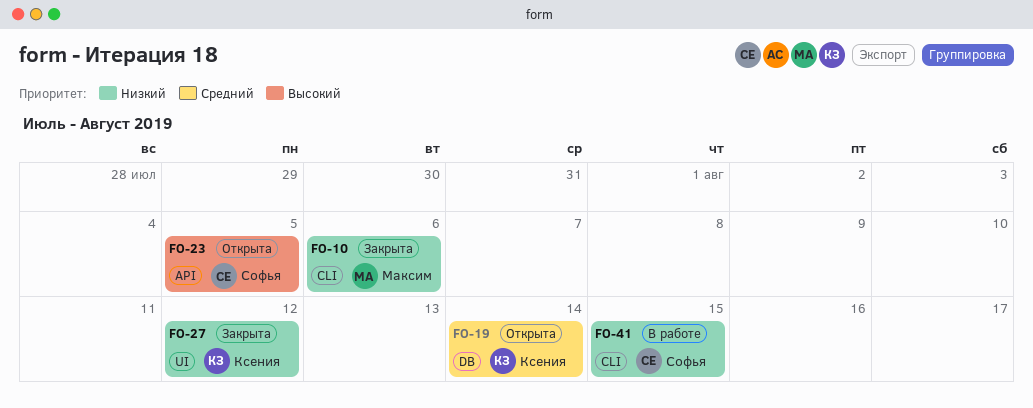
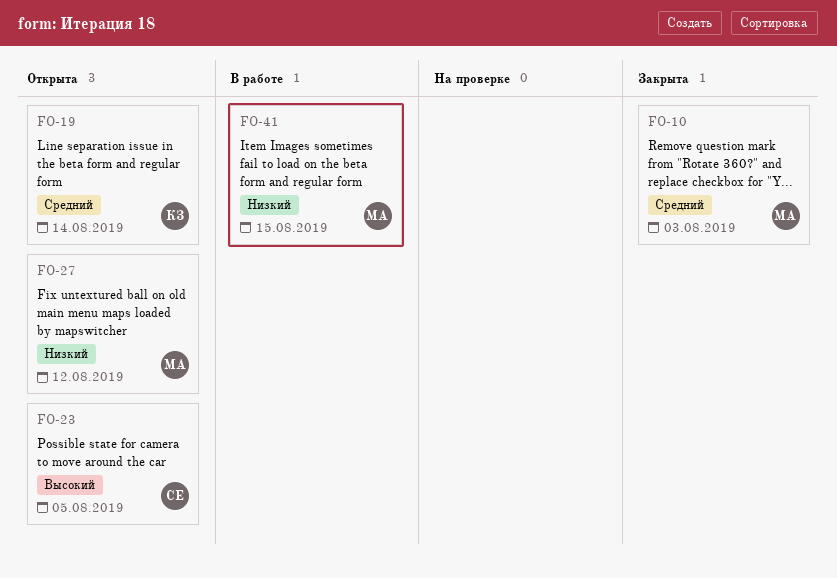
FO-10, priority: Низкий -> Средний
FO-10, due: Aug 6 -> Aug 3
FO-27, status: Закрыта -> Открыта
FO-27, owner: Ксения -> Максим
FO-41, owner: Софья -> Максим

